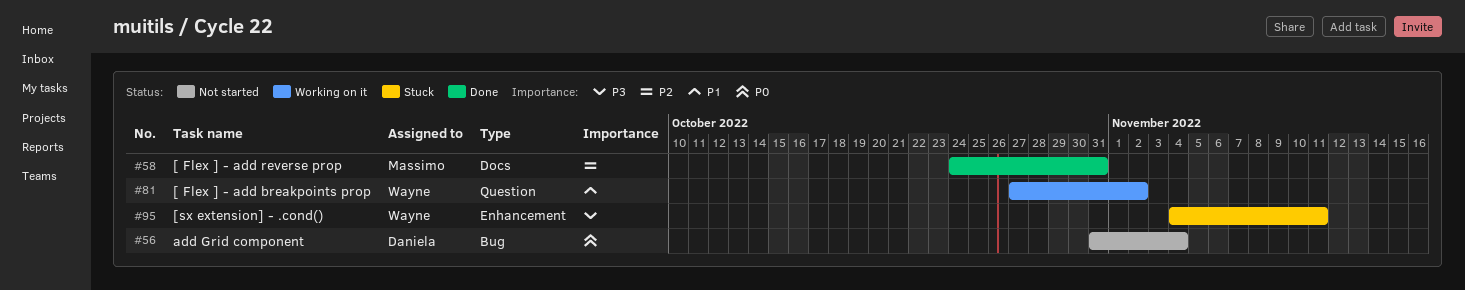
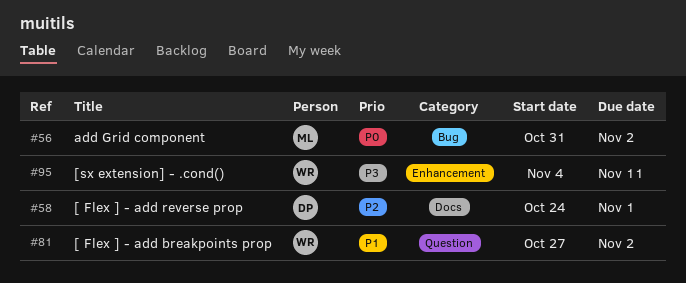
#56, owner: Daniela -> Massimo
#56, due: Nov 4 -> Nov 2
#58, owner: Massimo -> Daniela
#58, due: Oct 31 -> Nov 1

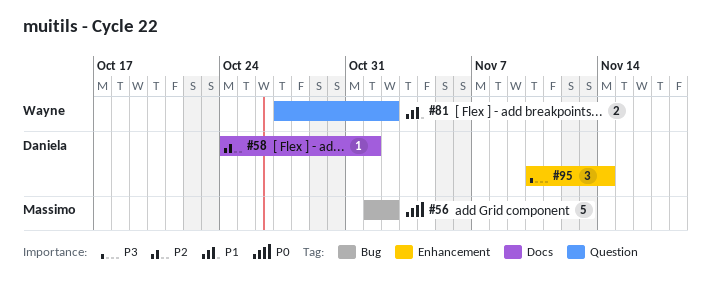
#56, start: Oct 31 -> Nov 1
#95, owner: Wayne -> Daniela
#95, start: Nov 4 -> Nov 10
#95, due: Nov 11 -> Nov 14

